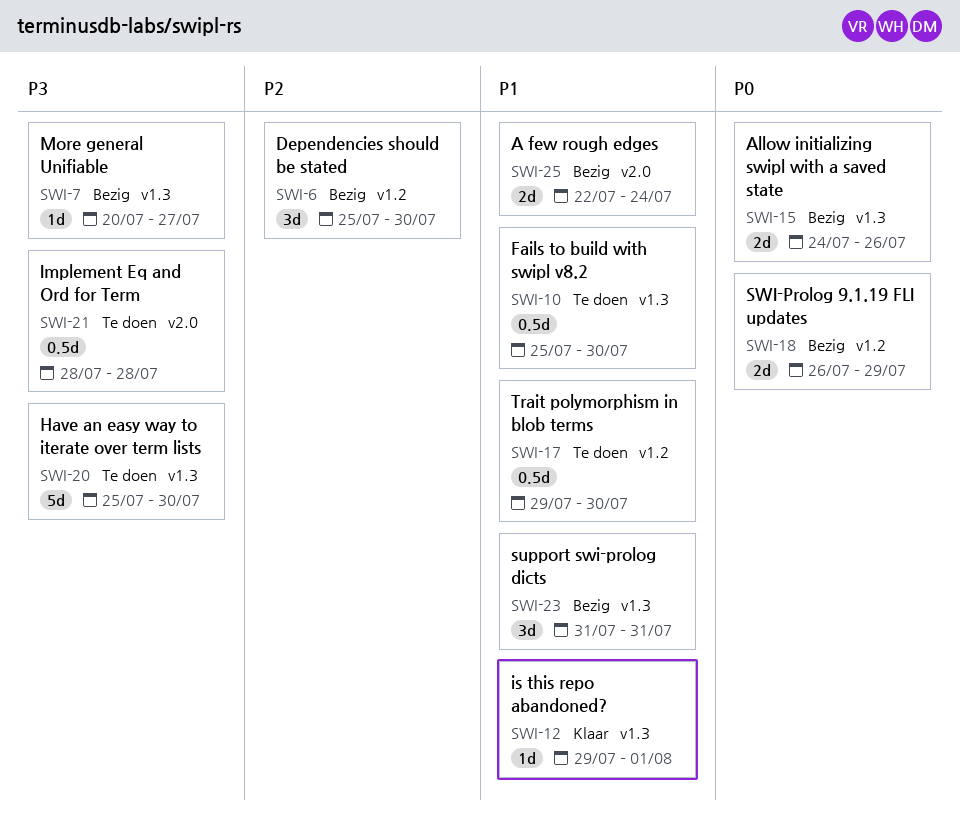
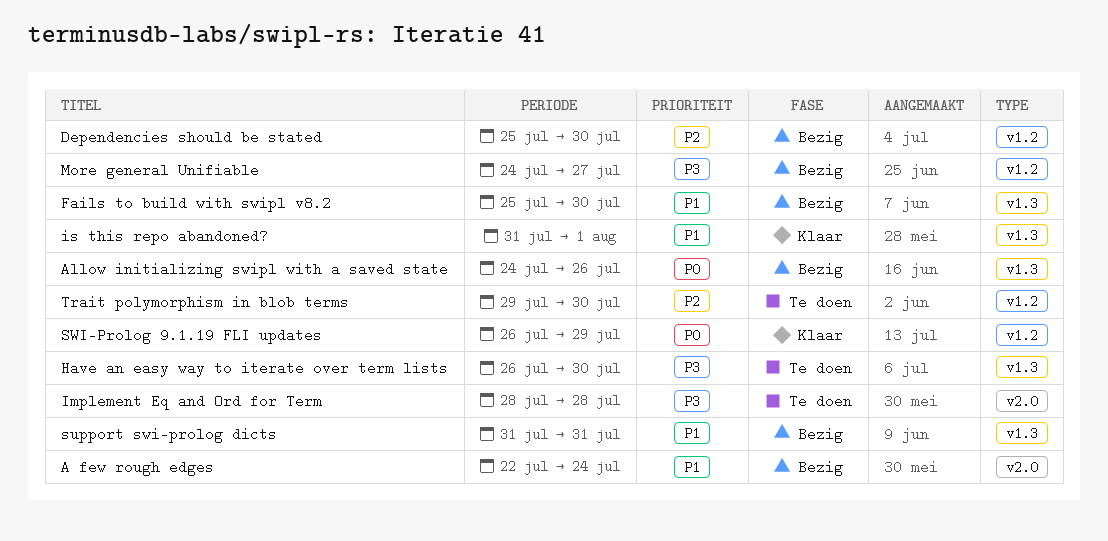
Fails to build with swipl v8.2, status: Te doen -> Bezig
Have an easy way to iterate over term lists, start: Jul 25 -> Jul 26
is this repo abandoned?, start: Jul 29 -> Jul 31
More general Unifiable, label: v1.3 -> v1.2
More general Unifiable, start: Jul 20 -> Jul 24
SWI-Prolog 9.1.19 FLI updates, status: Bezig -> Klaar
Trait polymorphism in blob terms, priority: P1 -> P2

